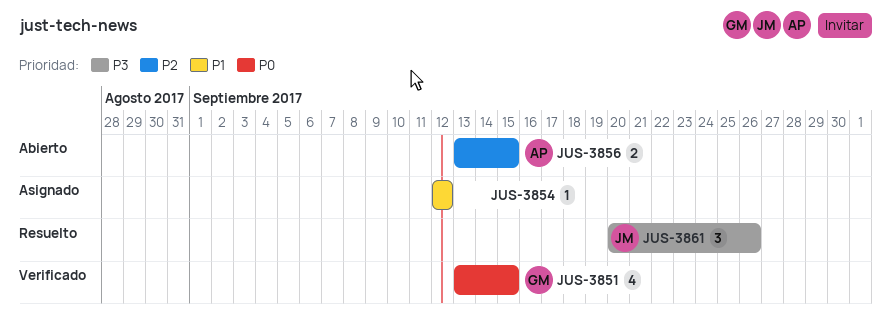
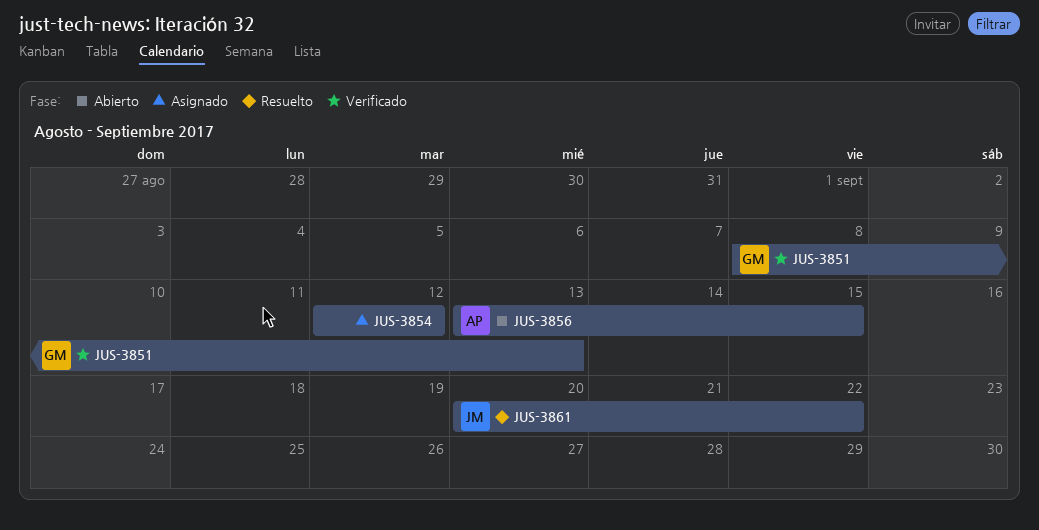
JUS-3851, start: Sep 13 -> Sep 8
JUS-3851, due: Sep 15 -> Sep 13
JUS-3861, due: Sep 26 -> Sep 22

